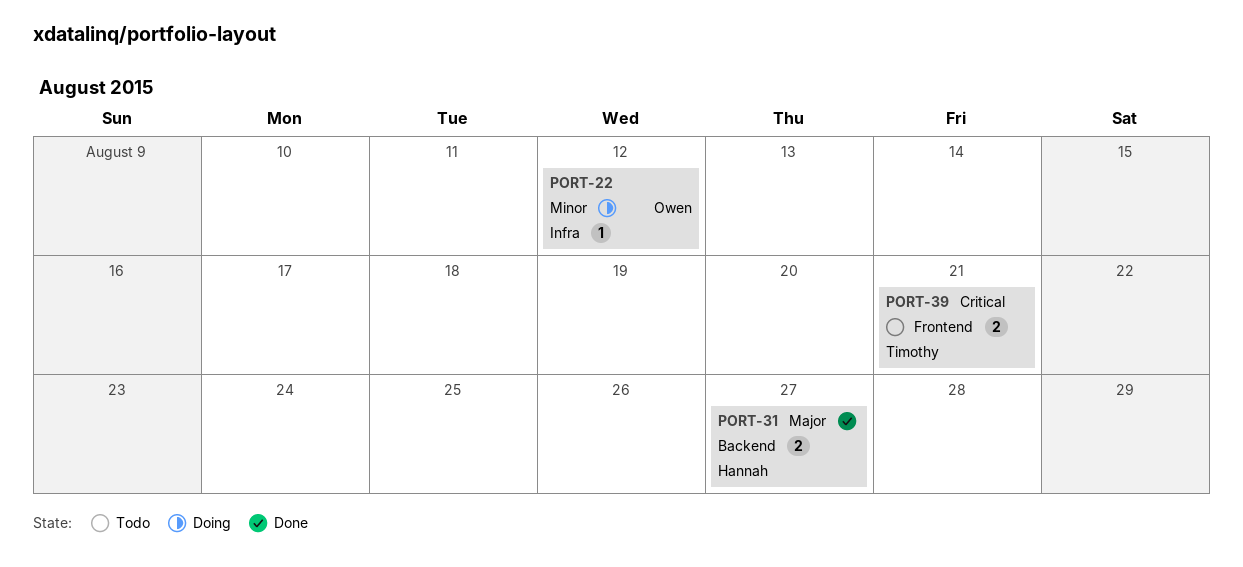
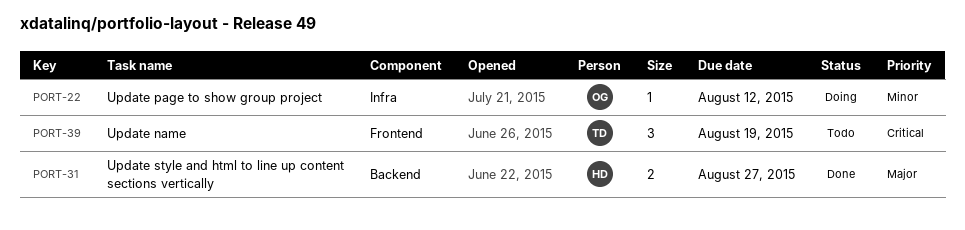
PORT-39, estimate: 2 -> 3
PORT-39, due: Aug 21 -> Aug 19

